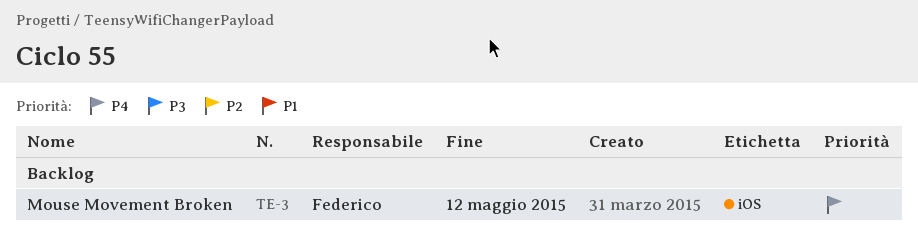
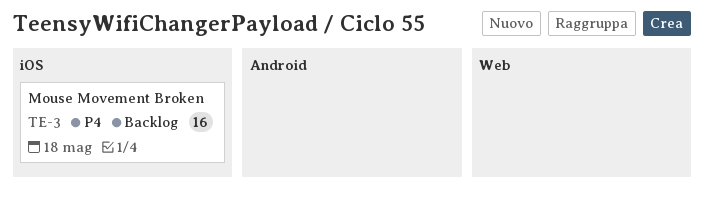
TE-3, due: May 12 -> May 18

